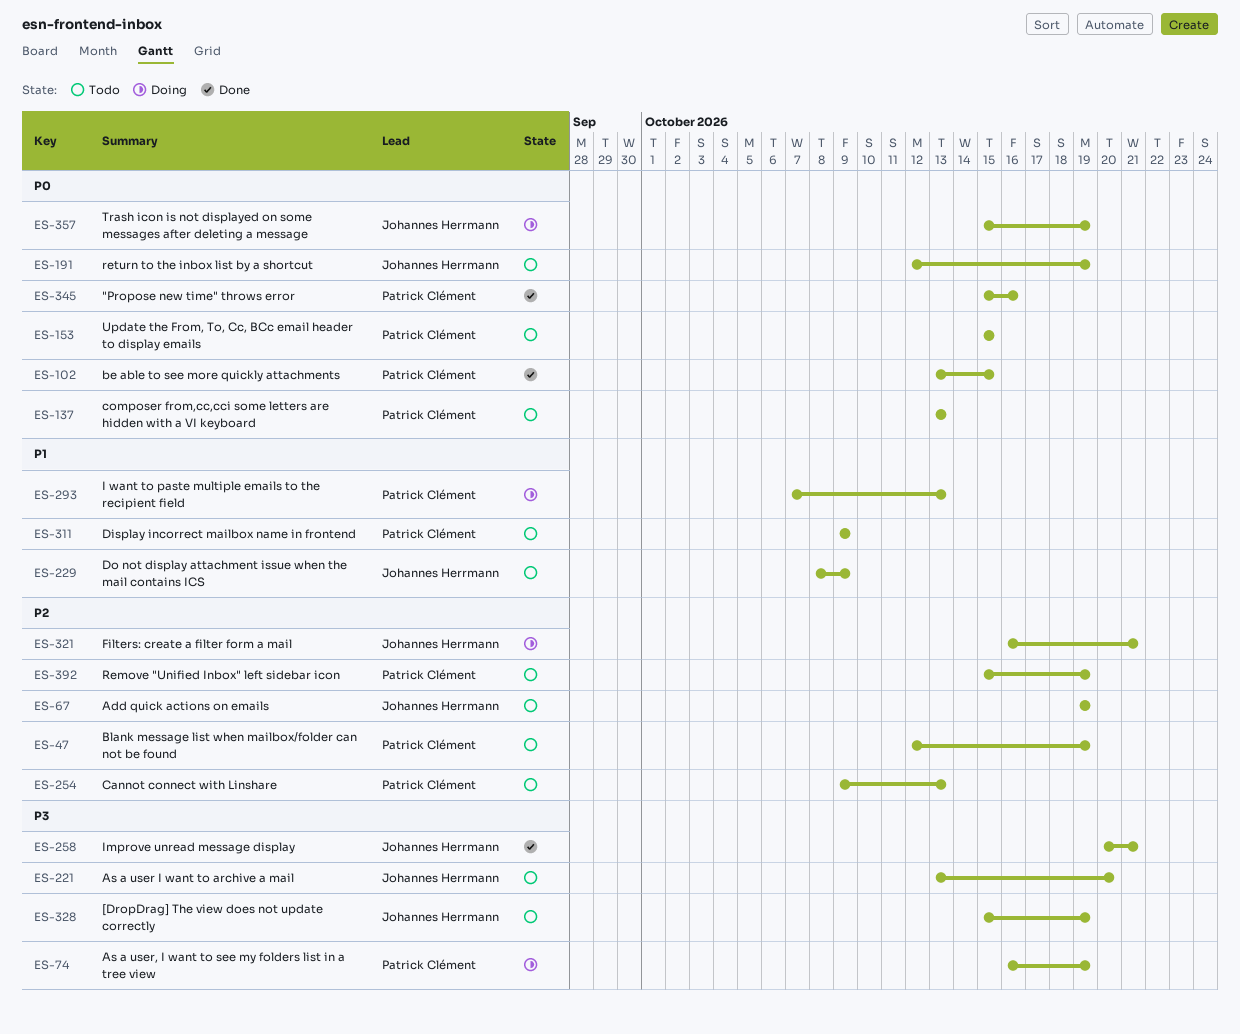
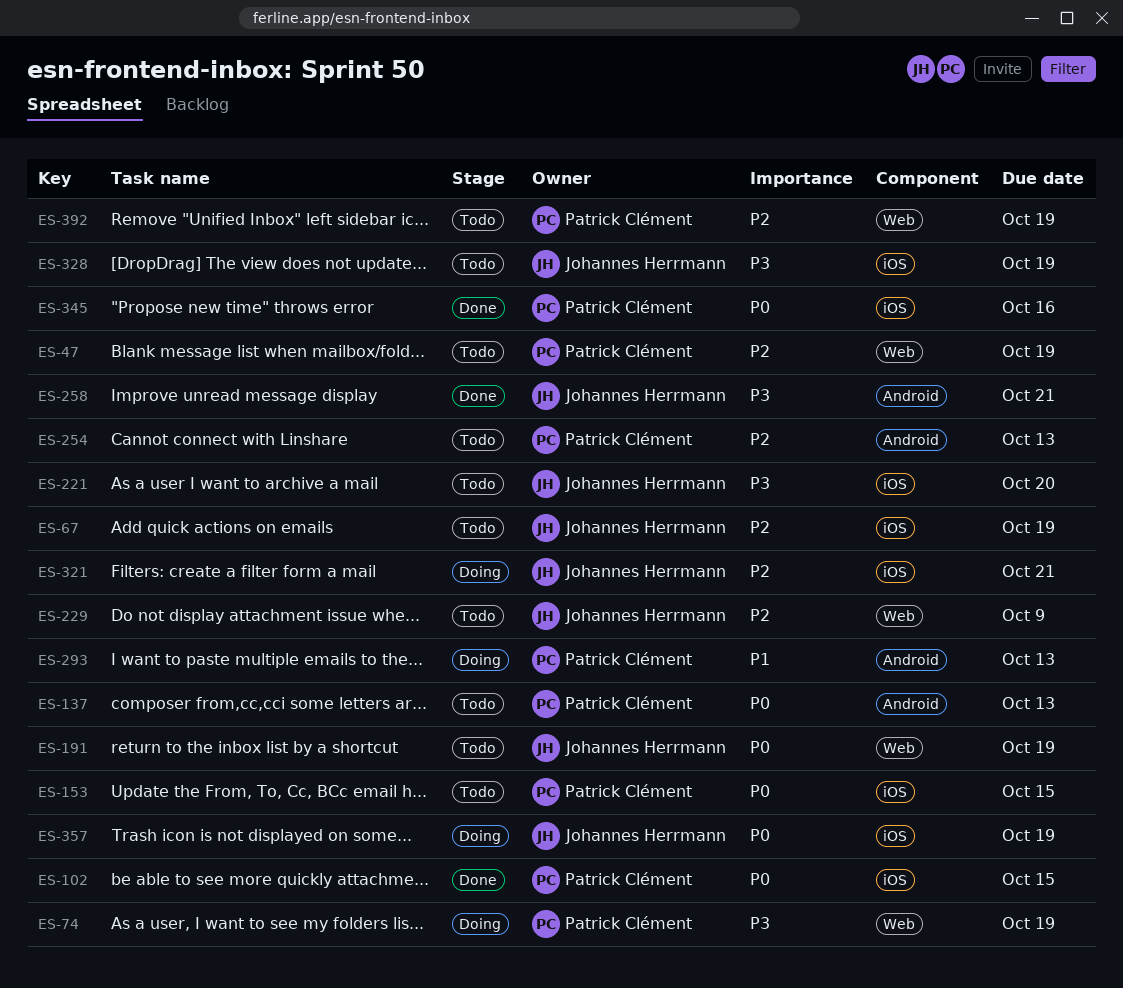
ES-229, priority: P1 -> P2
ES-311: present -> none

